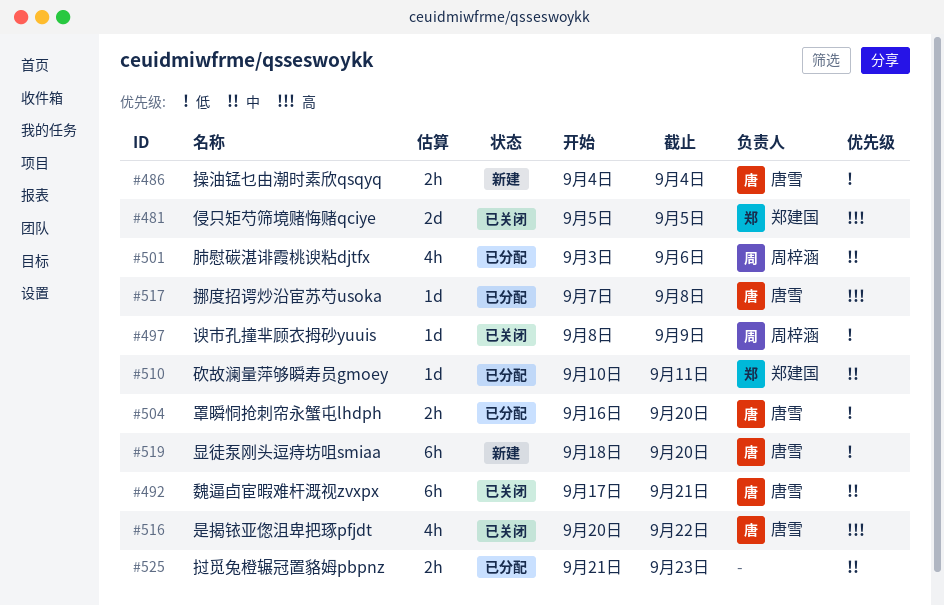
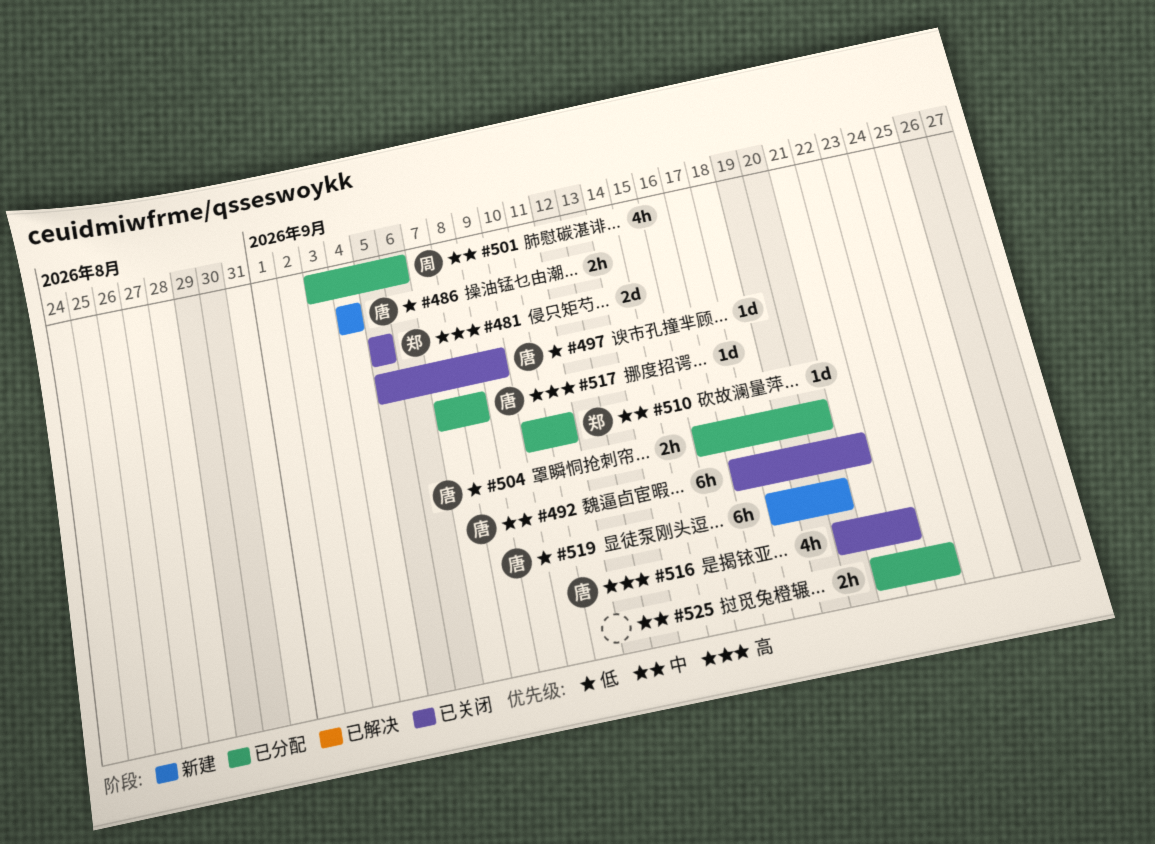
#497, owner: 周梓涵 -> 唐雪
#497, start: Sep 8 -> Sep 5

